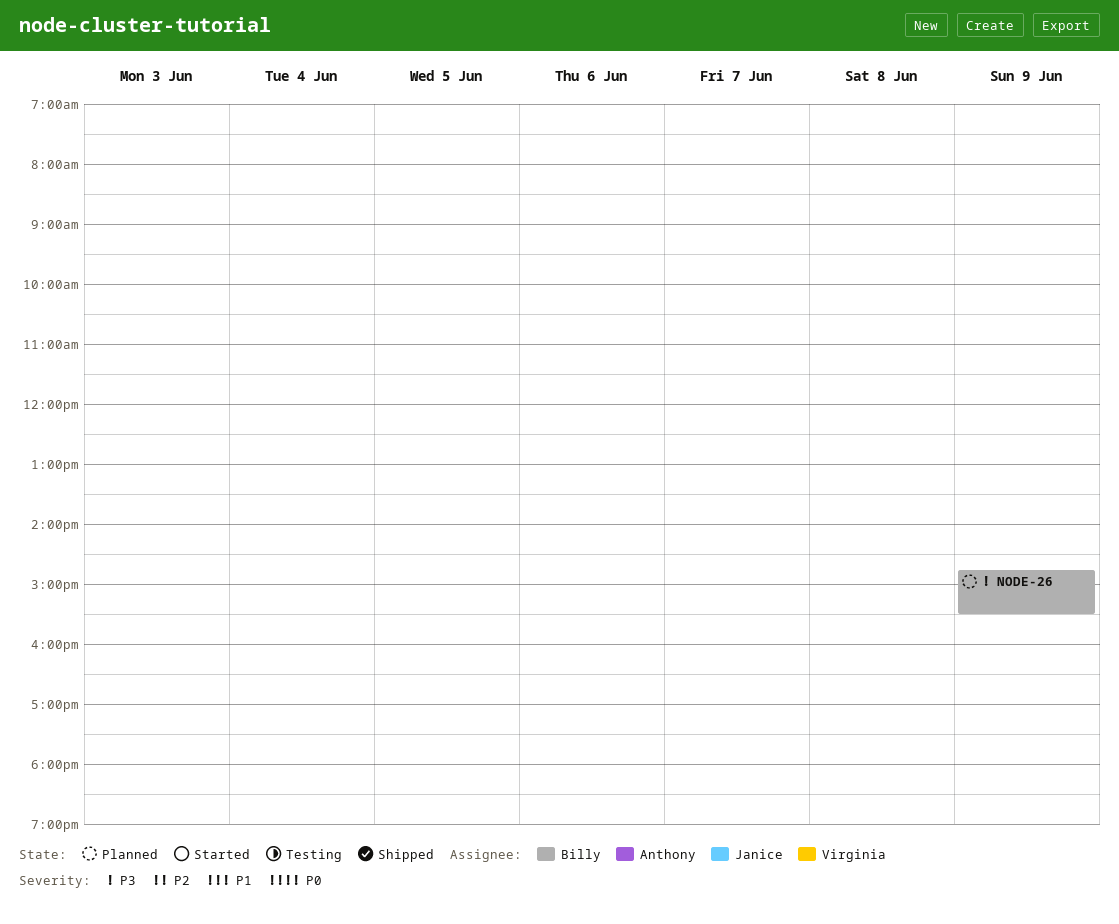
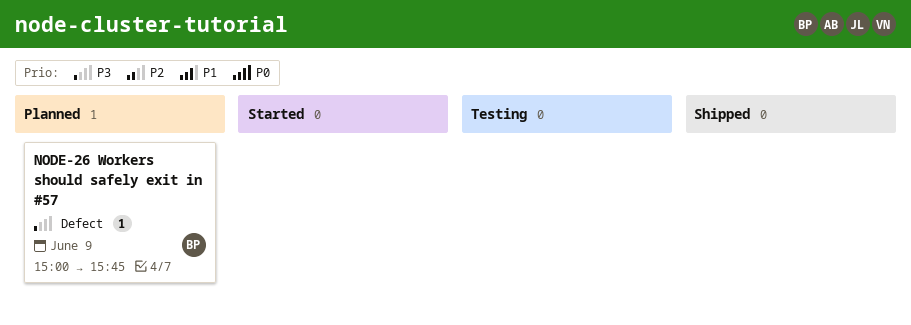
NODE-26, begins: 14:45 -> 15:00
NODE-26, ends: 15:30 -> 15:45

